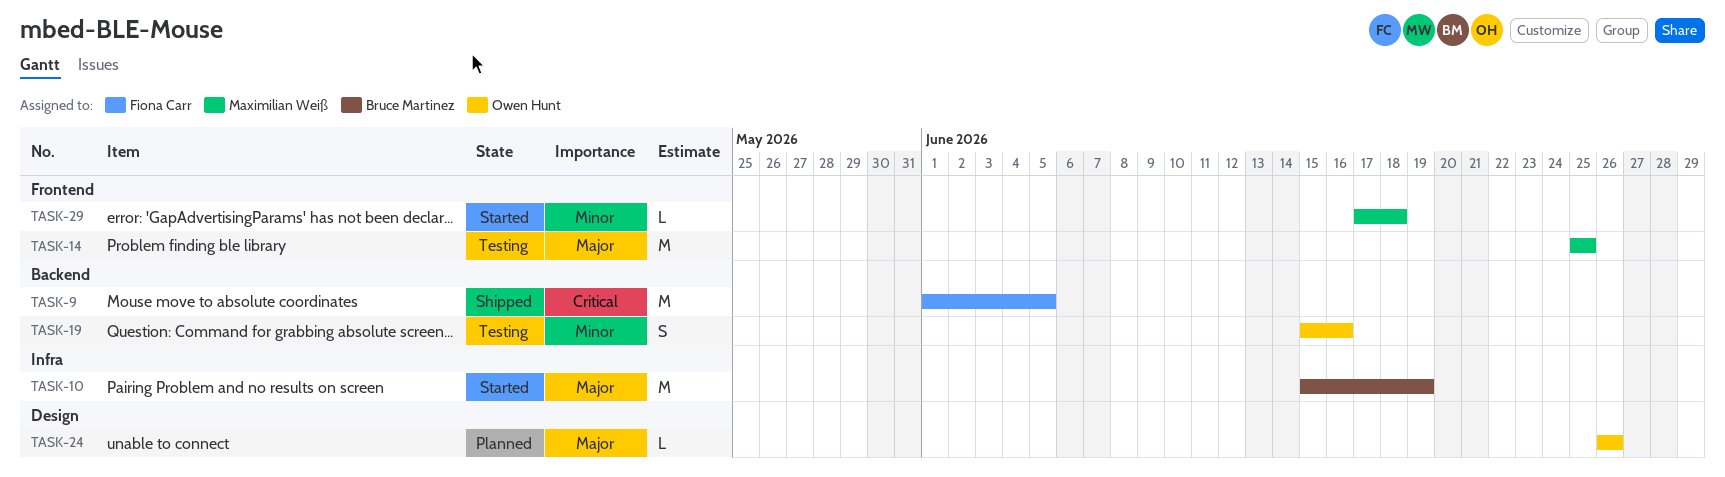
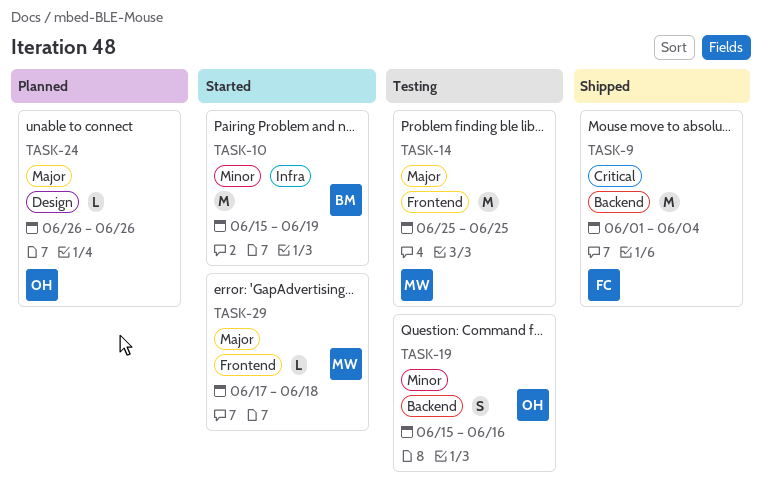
TASK-9, due: Jun 5 -> Jun 4
TASK-10, priority: Major -> Minor
TASK-29, priority: Minor -> Major

